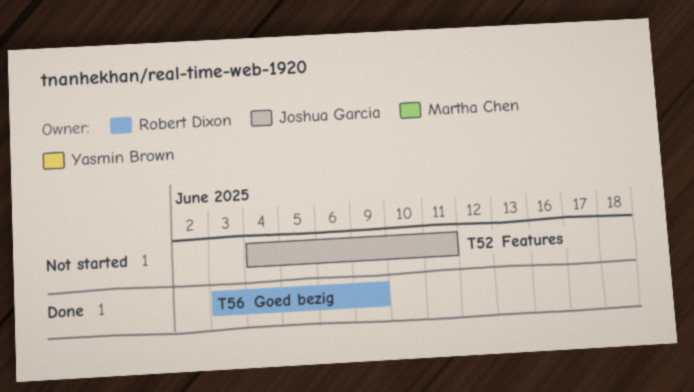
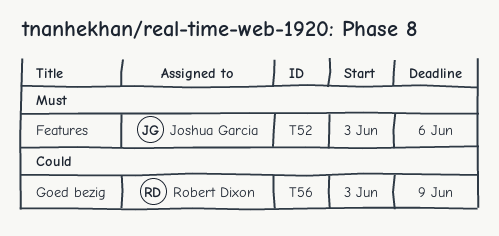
T52, start: Jun 4 -> Jun 3
T52, due: Jun 11 -> Jun 6

